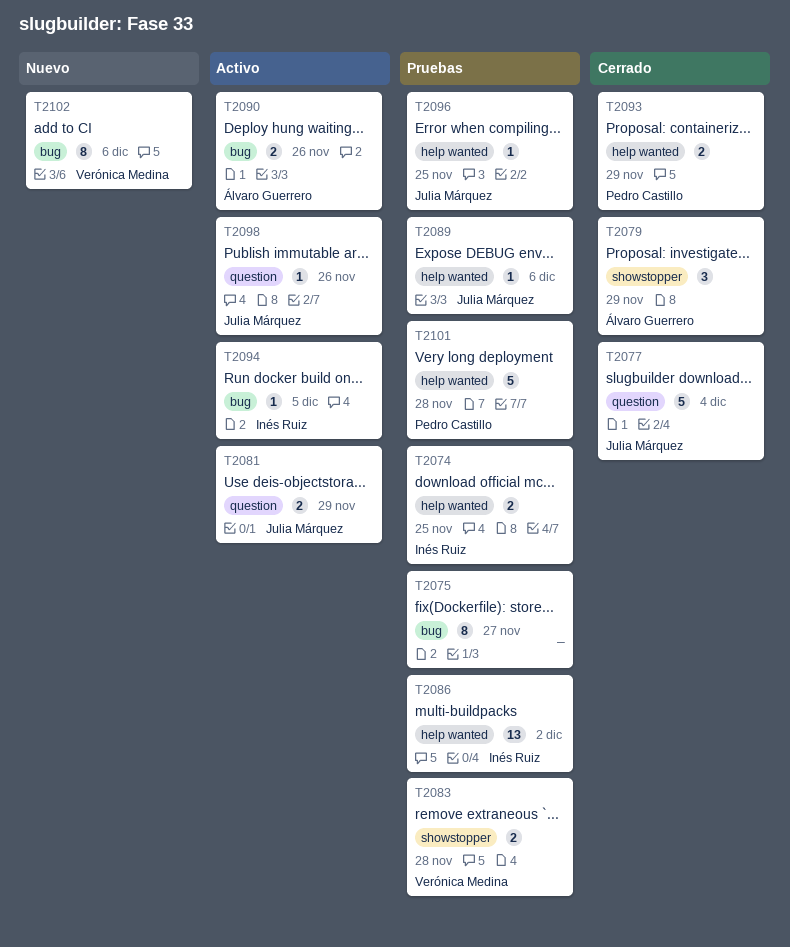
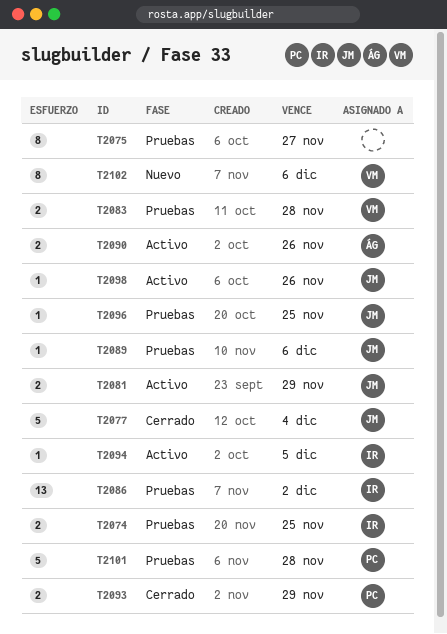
T2079: present -> none

